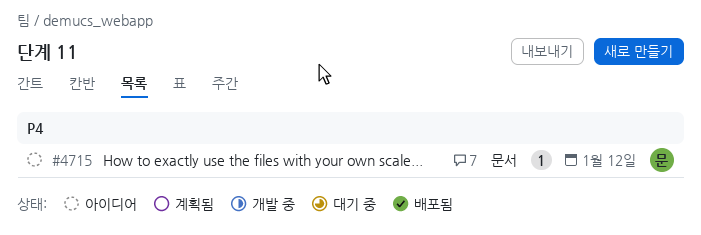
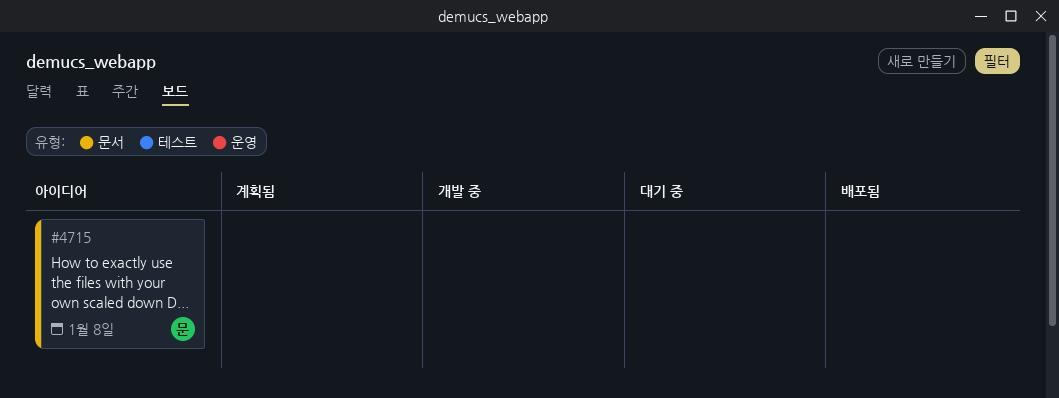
#4715, due: Jan 12 -> Jan 8

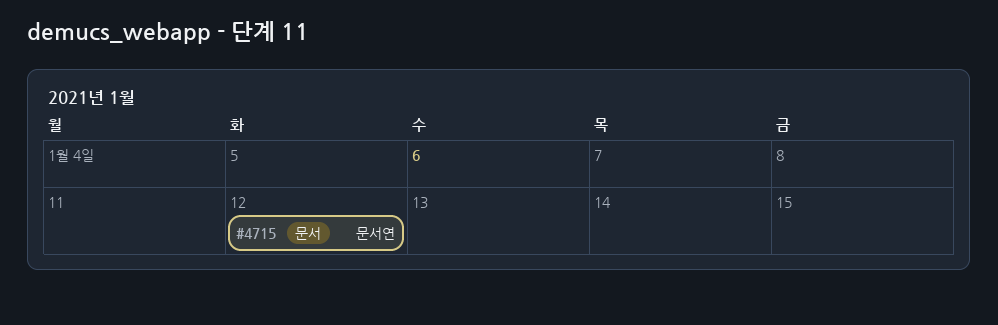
#4715, due: Jan 8 -> Jan 12

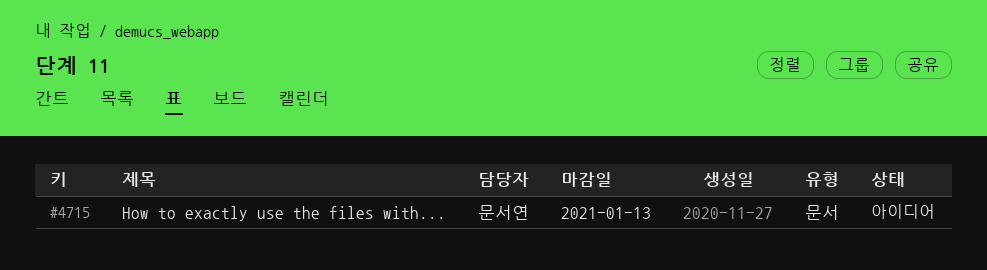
#4715, due: Jan 12 -> Jan 13

